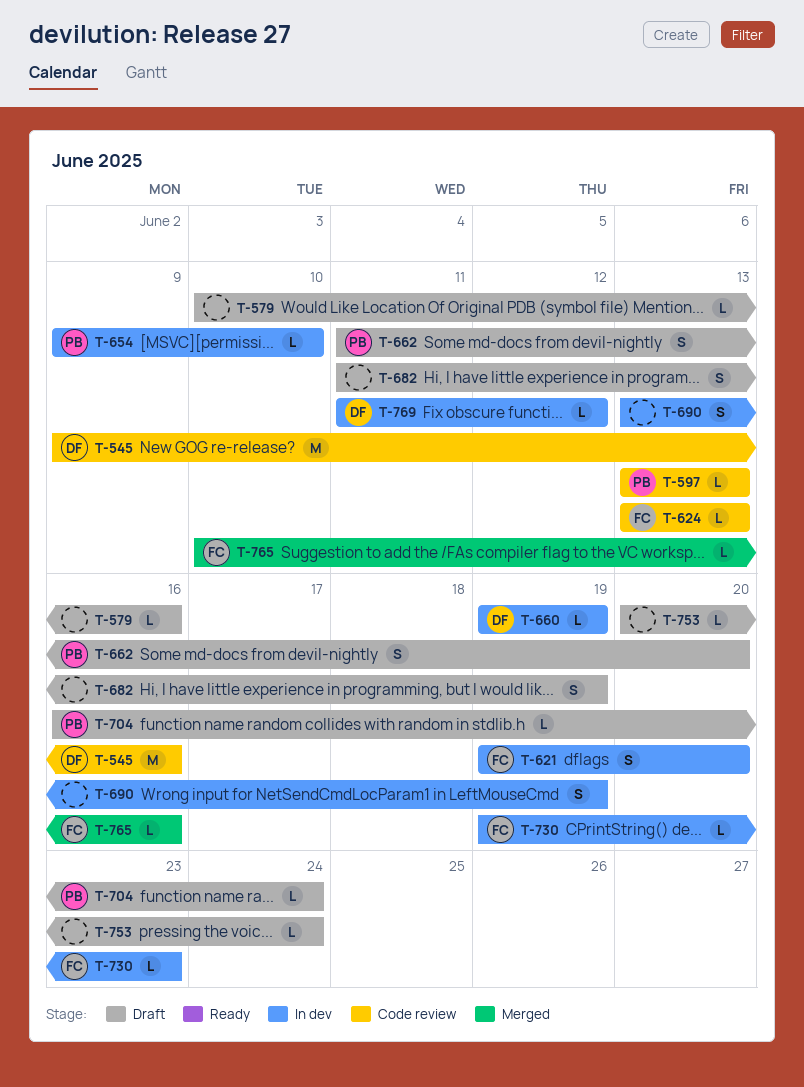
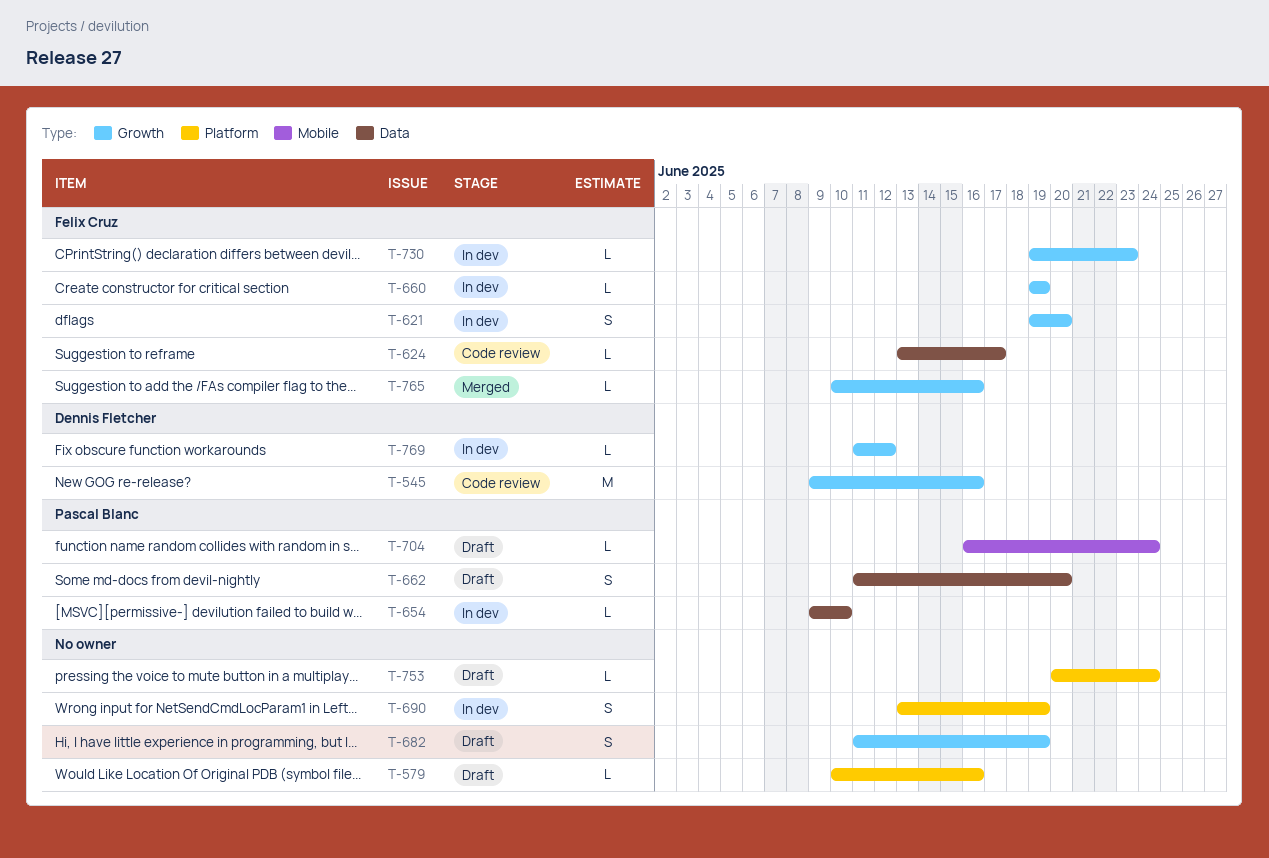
T-597: present -> none
T-624, due: Jun 13 -> Jun 17
T-660, owner: Dennis Fletcher -> Felix Cruz

